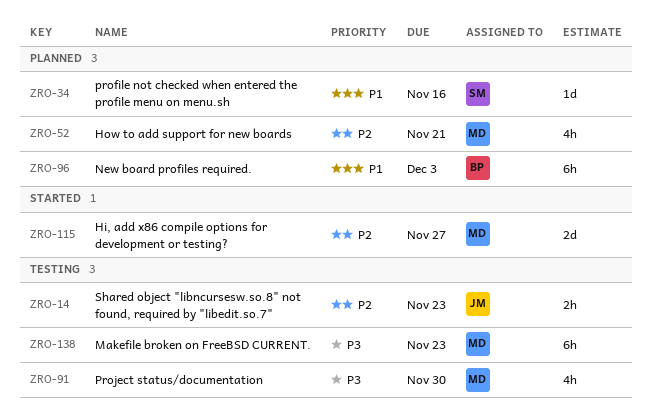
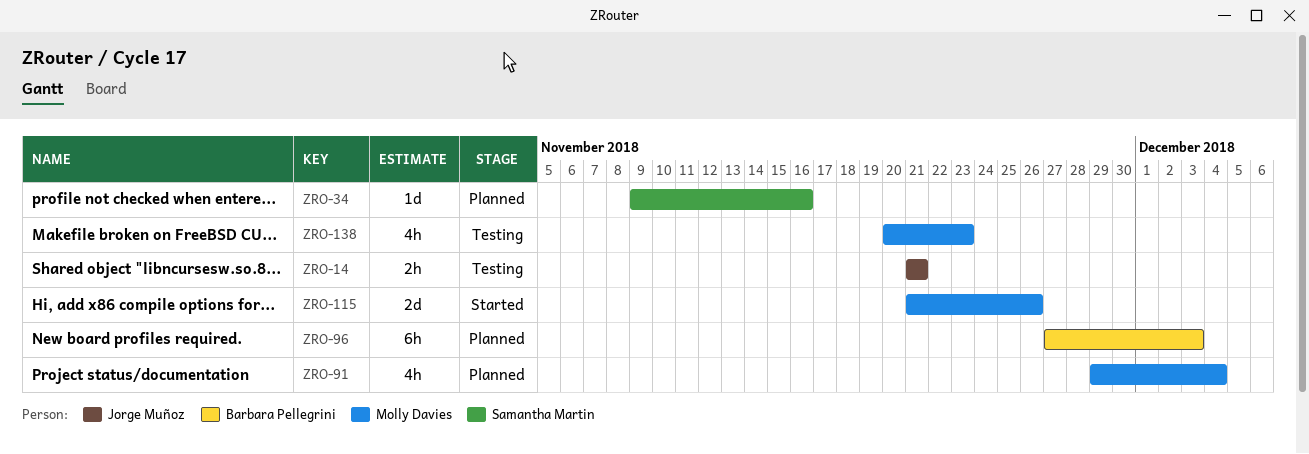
ZRO-14, due: Nov 23 -> Nov 21
ZRO-52: present -> none
ZRO-91, status: Testing -> Planned
ZRO-91, due: Nov 30 -> Dec 4
ZRO-115, due: Nov 27 -> Nov 26
ZRO-138, estimate: 6h -> 4h

